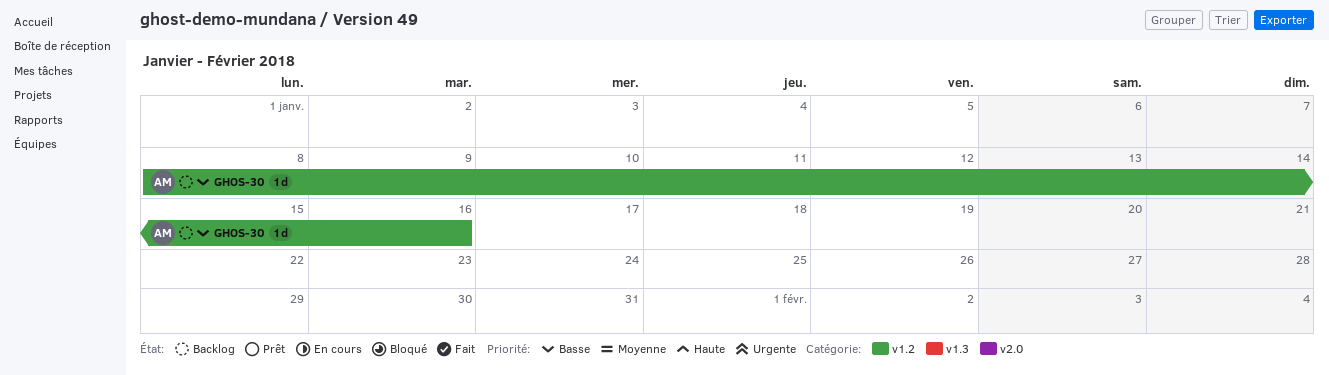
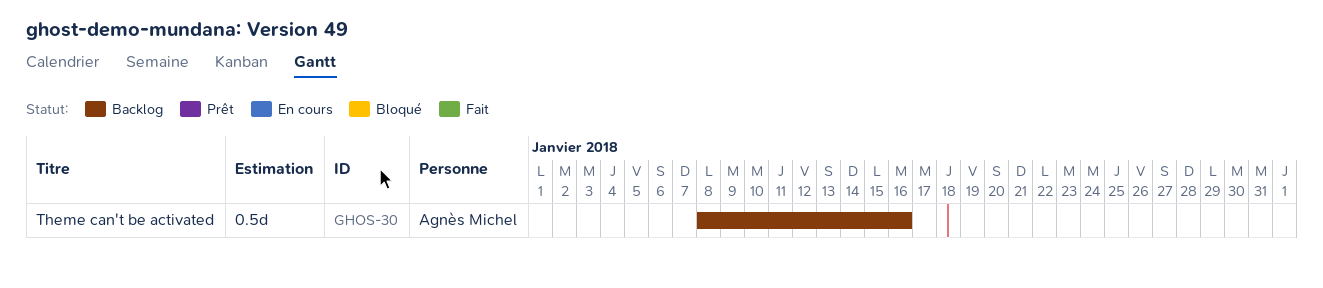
GHOS-30, estimate: 1d -> 0.5d

